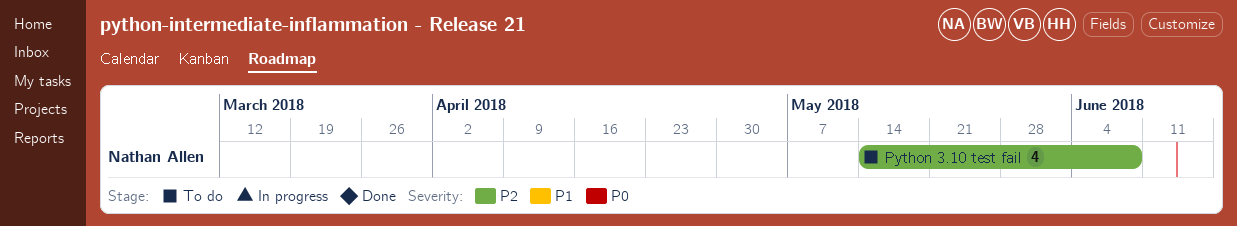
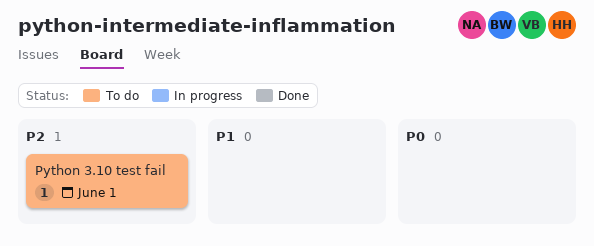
Python 3.10 test fail, estimate: 4 -> 1
Python 3.10 test fail, due: Jun 8 -> Jun 1

